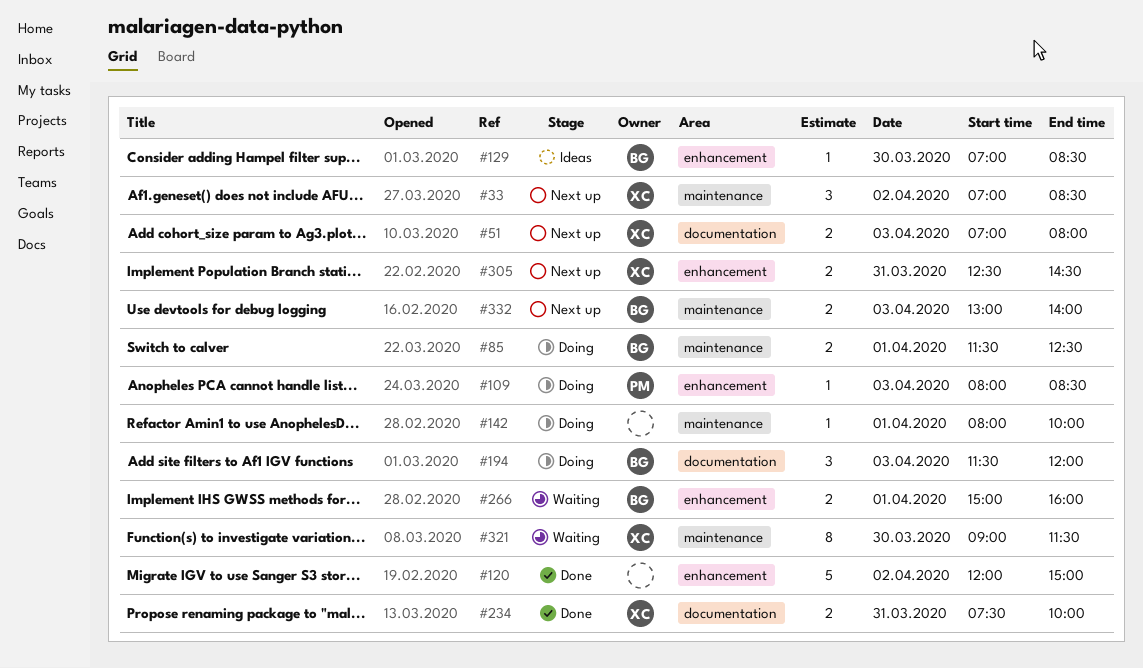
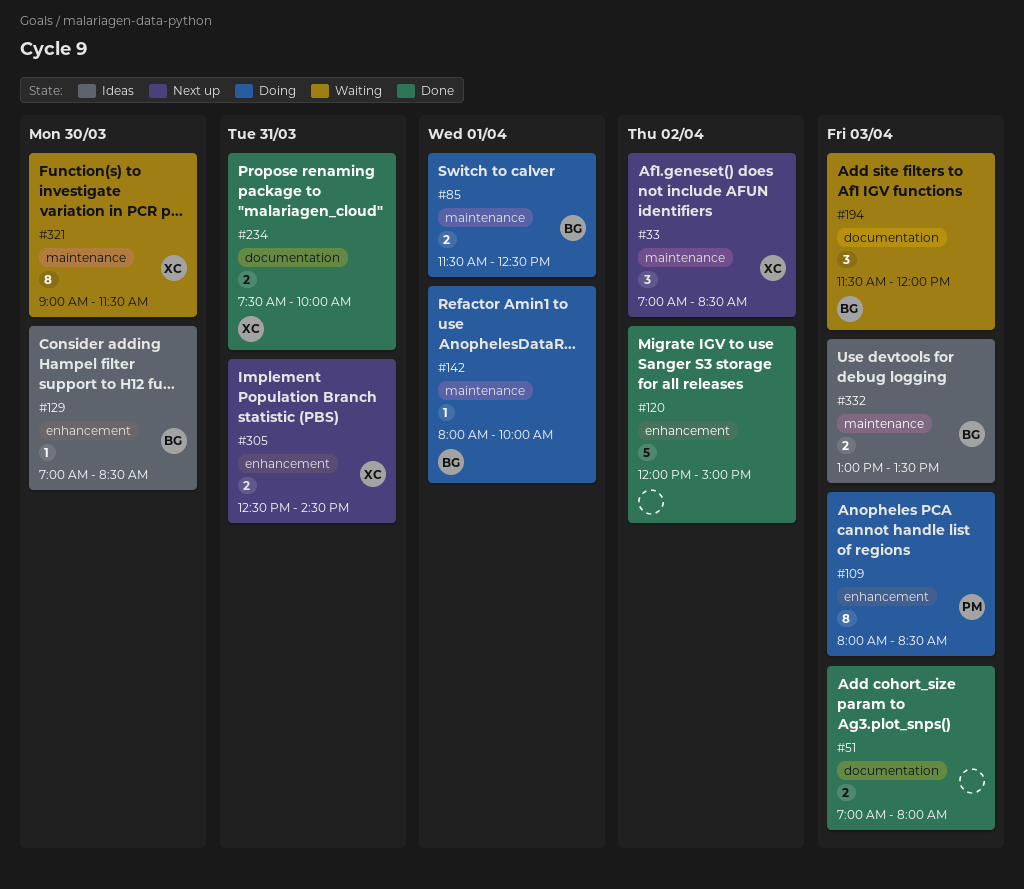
#51, status: Next up -> Done
#51, owner: XC -> none
#109, estimate: 1 -> 8
#142, owner: none -> BG
#194, status: Doing -> Waiting
#266: present -> none
#332, status: Next up -> Ideas
#332, ends: 14:00 -> 13:30

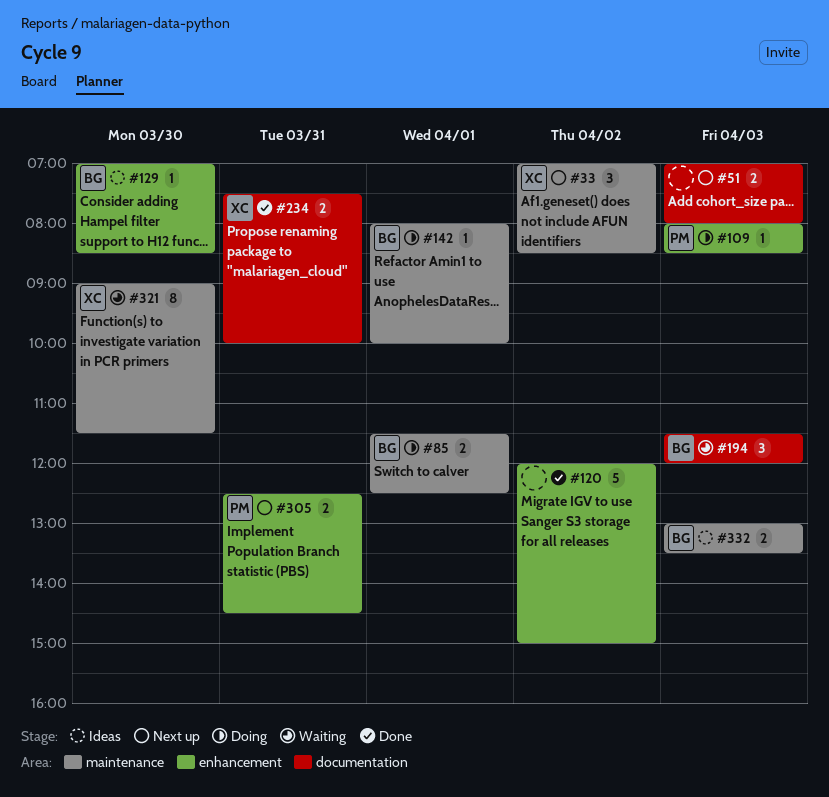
#51, status: Done -> Next up
#109, estimate: 8 -> 1
#305, owner: XC -> PM

